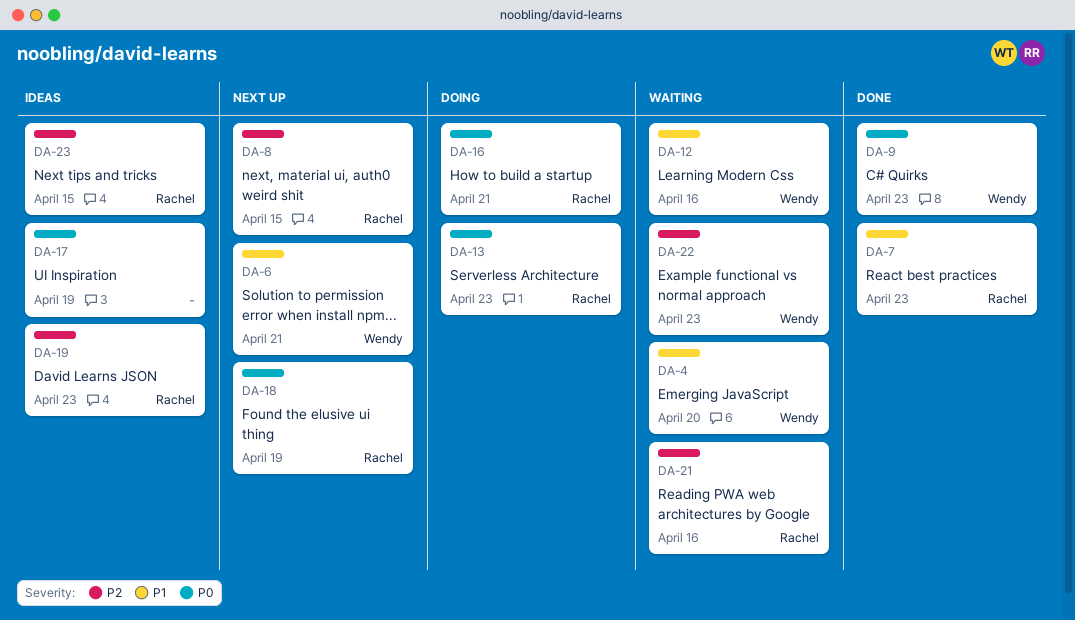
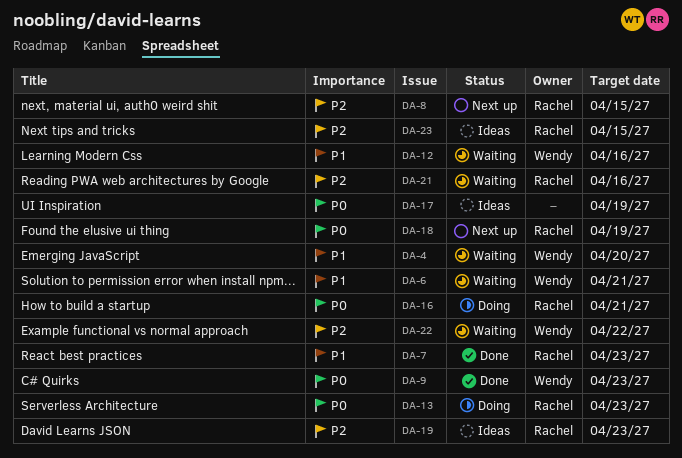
DA-6, status: Next up -> Waiting
DA-22, due: Apr 23 -> Apr 22

